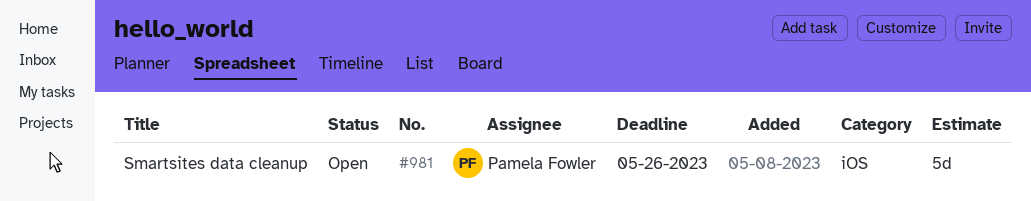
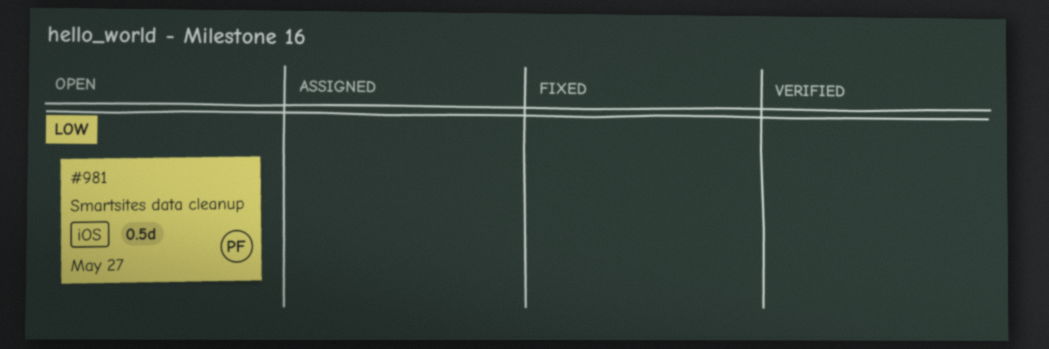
#981, estimate: 5d -> 0.5d
#981, due: May 26 -> May 27

